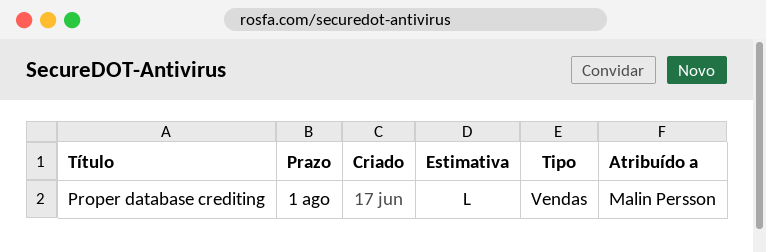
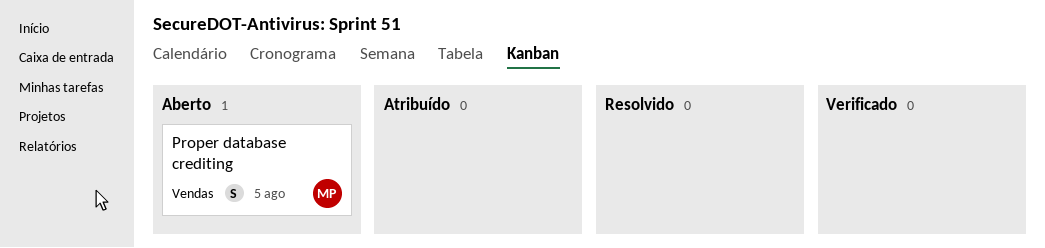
Proper database crediting, estimate: L -> S
Proper database crediting, due: Aug 1 -> Aug 5

